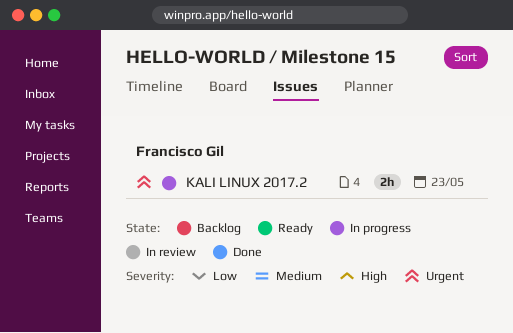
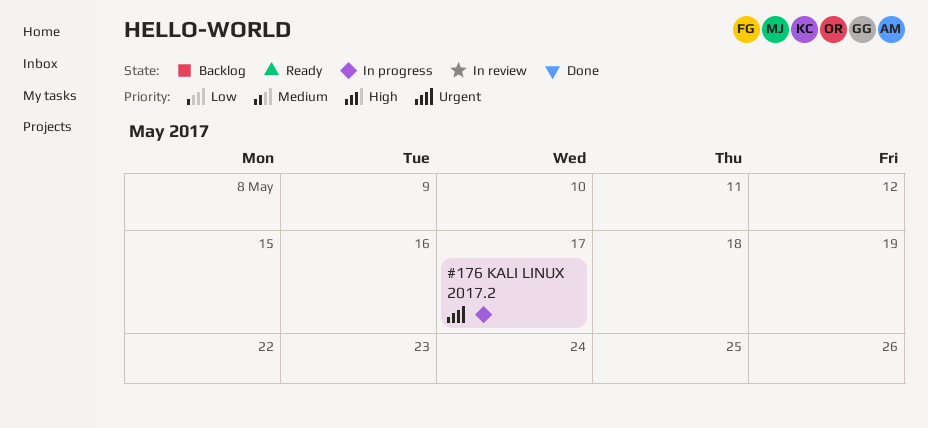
KALI LINUX 2017.2, due: May 23 -> May 17

